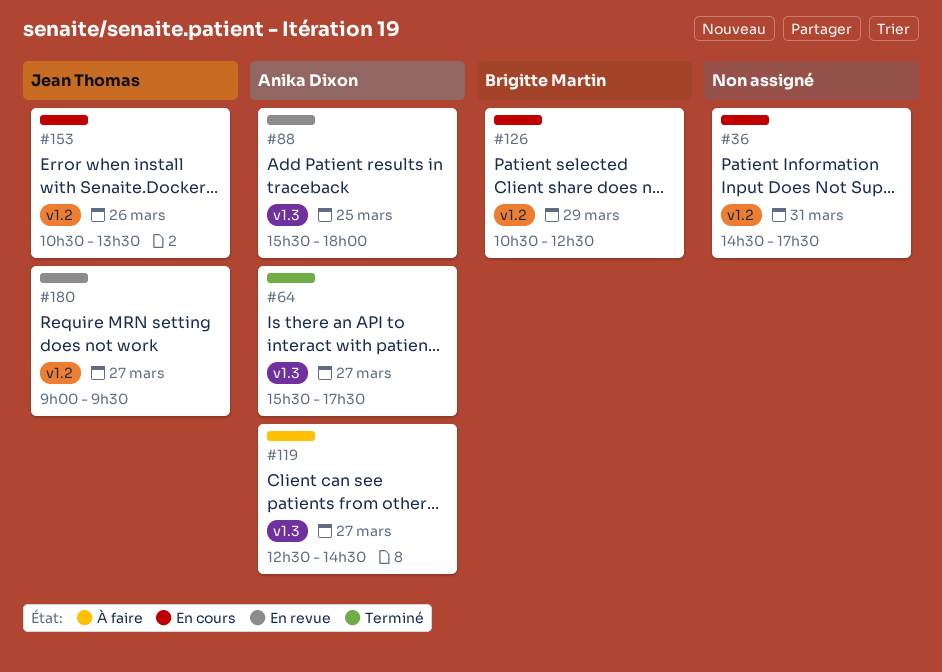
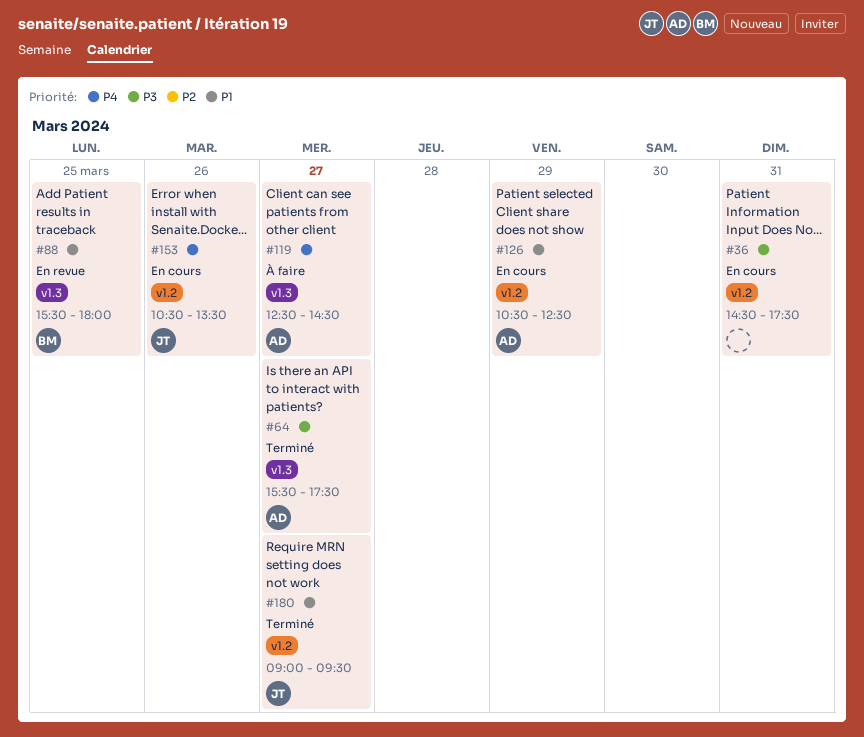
#88, owner: Anika Dixon -> Brigitte Martin
#126, owner: Brigitte Martin -> Anika Dixon
#180, status: En revue -> Terminé

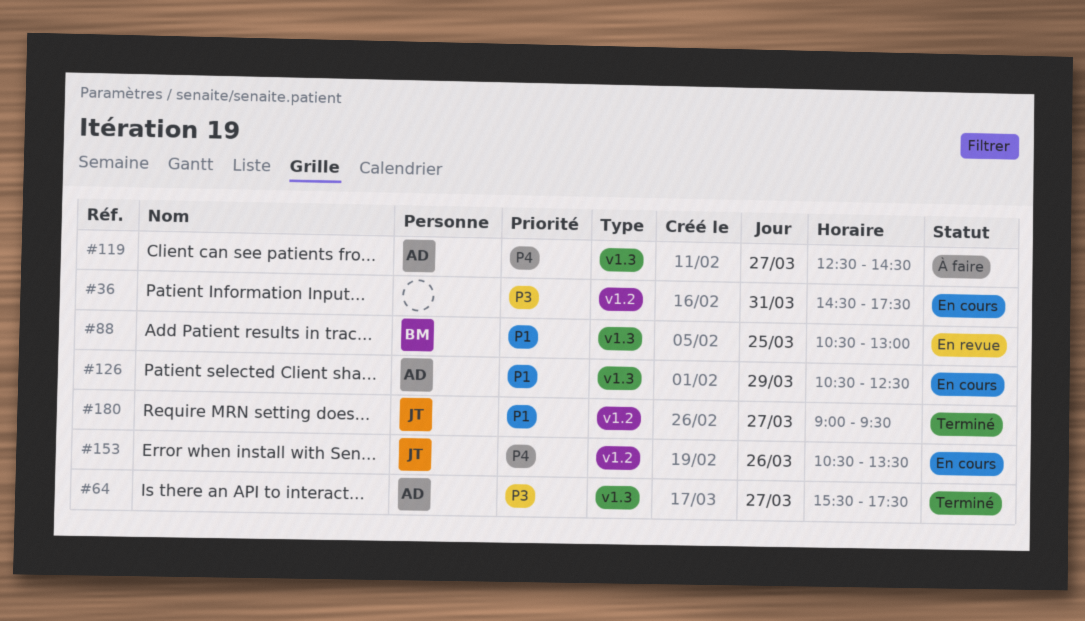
#88, begins: 15:30 -> 10:30
#88, ends: 18:00 -> 13:00
#126, label: v1.2 -> v1.3

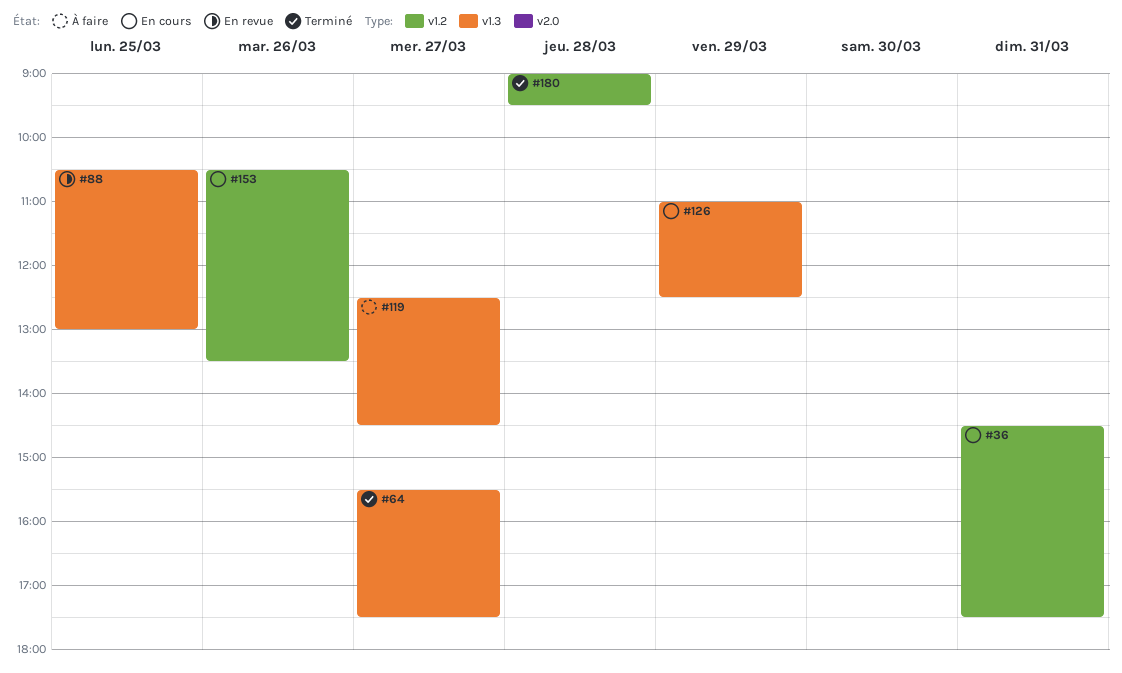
#126, begins: 10:30 -> 11:00
#180, day: Mar 27 -> Mar 28

